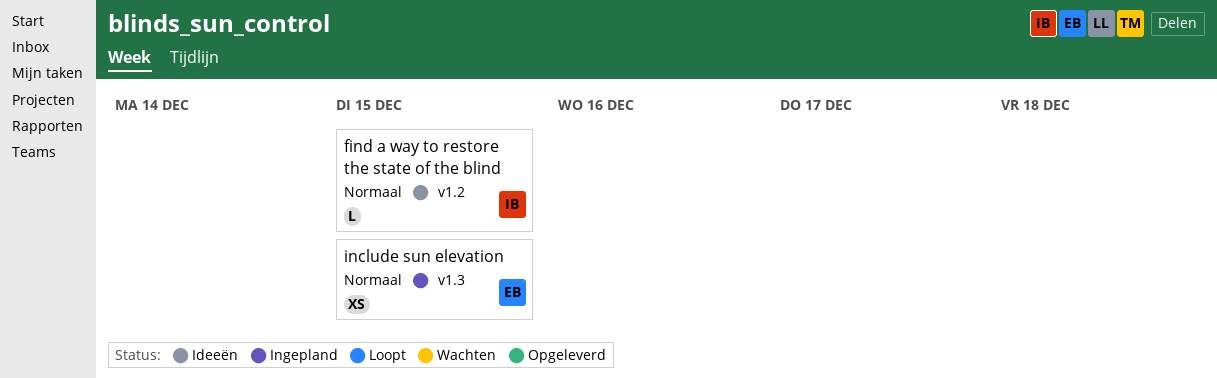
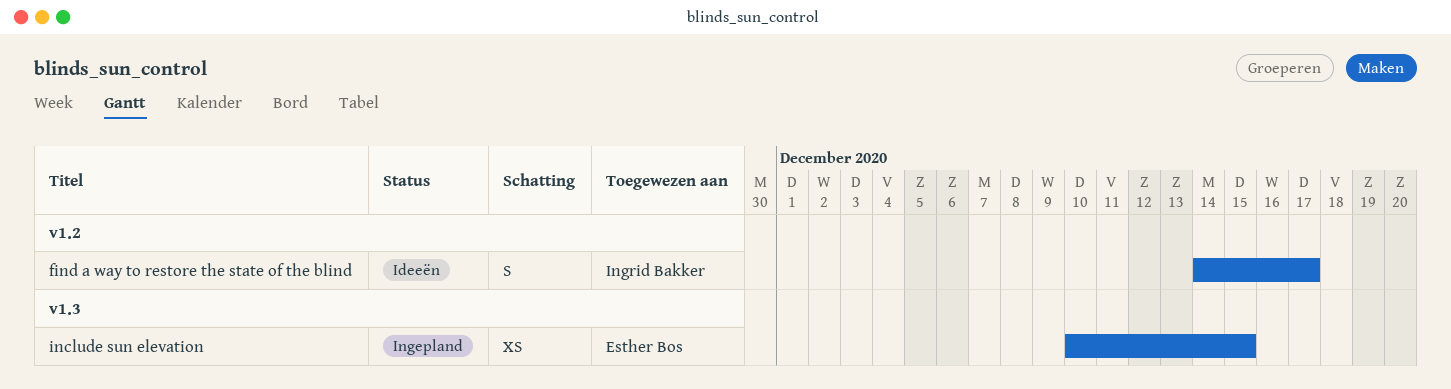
find a way to restore the state of the blind, estimate: L -> S
find a way to restore the state of the blind, due: Dec 15 -> Dec 17

